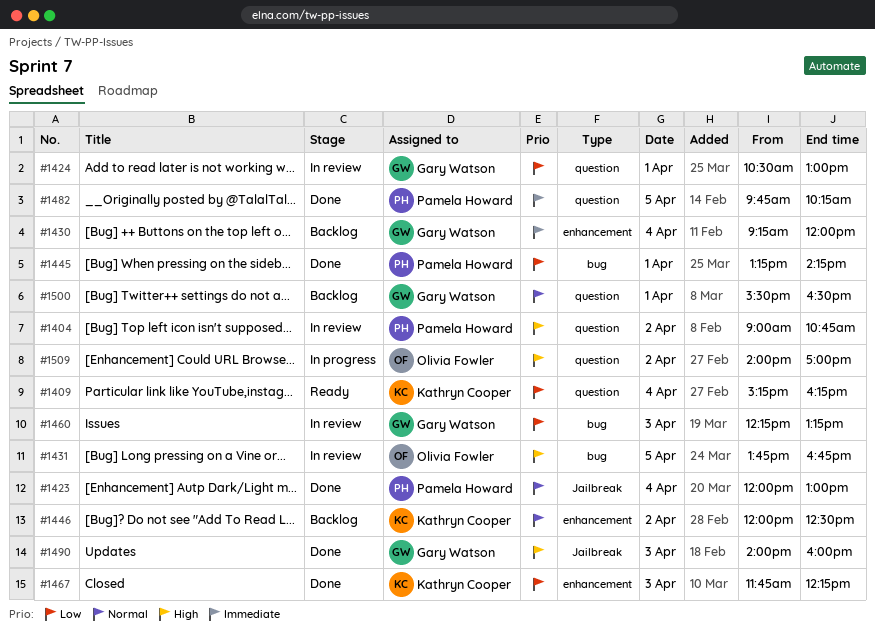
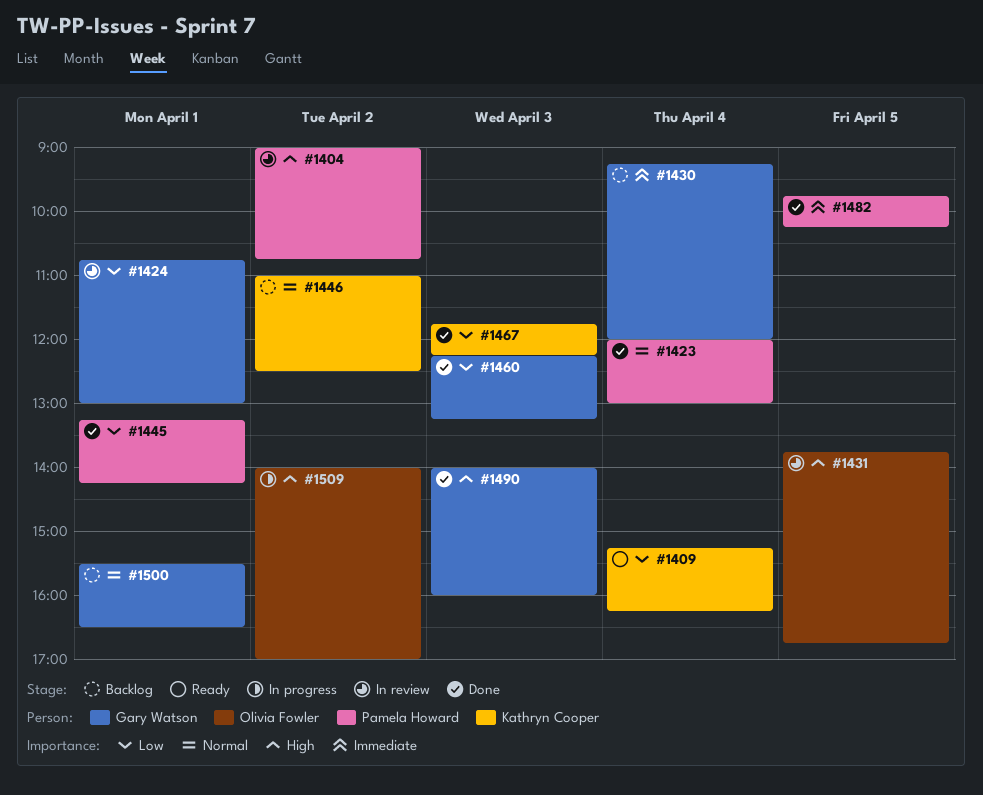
#1424, begins: 10:30 -> 10:45
#1446, begins: 12:00 -> 11:00
#1460, status: In review -> Done

